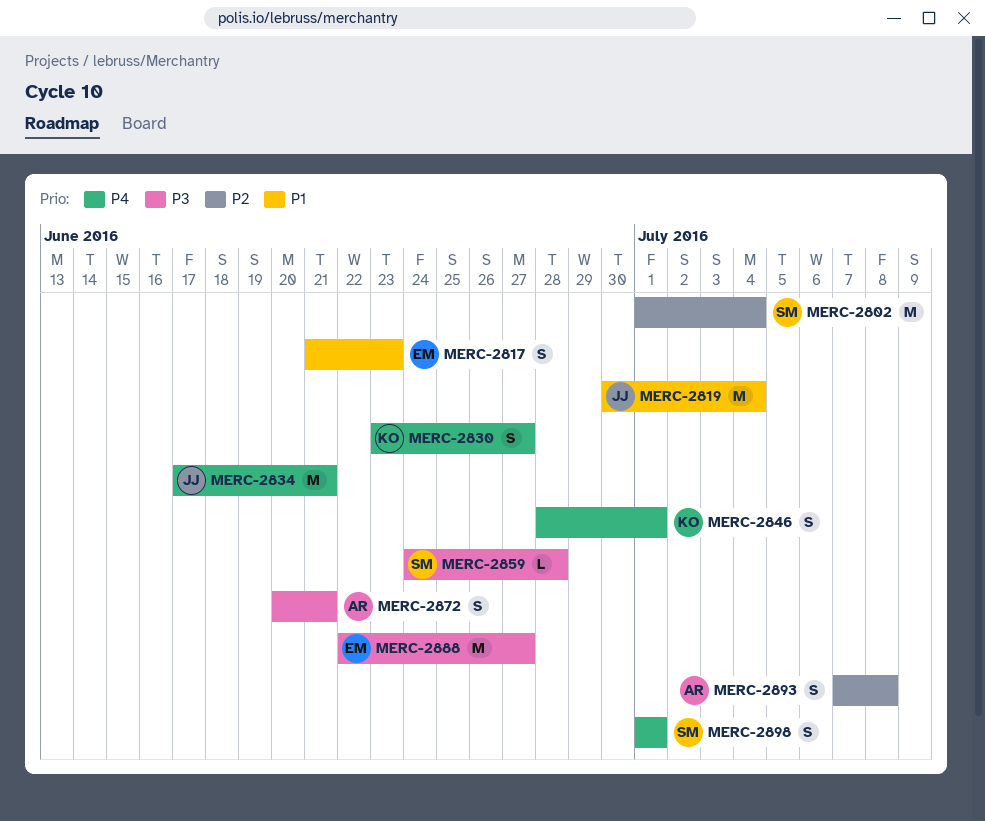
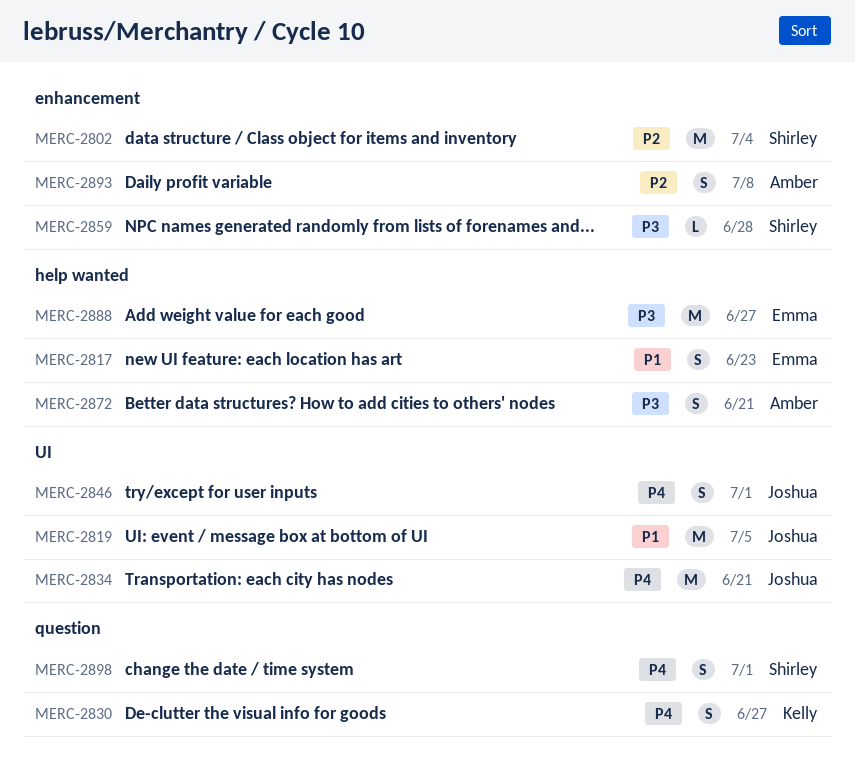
MERC-2819, due: Jul 4 -> Jul 5
MERC-2846, owner: Kelly -> Joshua

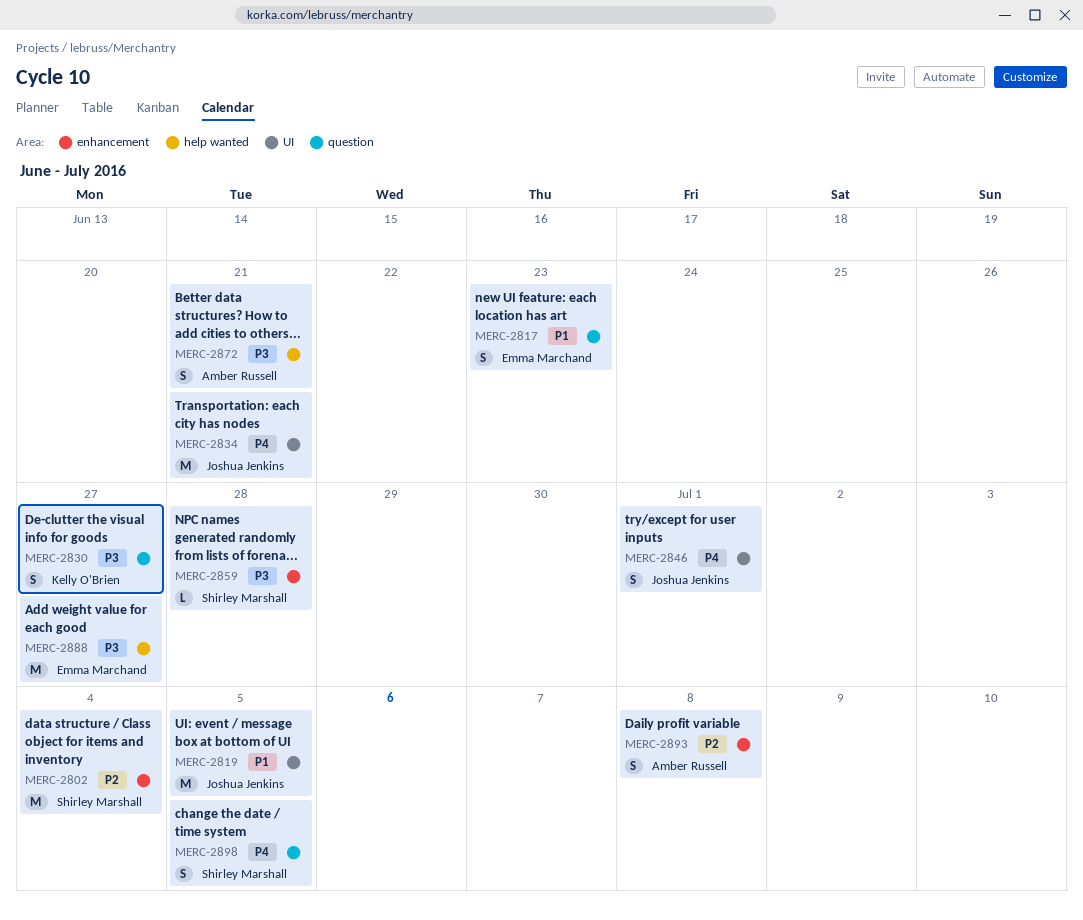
MERC-2817, label: help wanted -> question
MERC-2830, priority: P4 -> P3
MERC-2898, due: Jul 1 -> Jul 5

